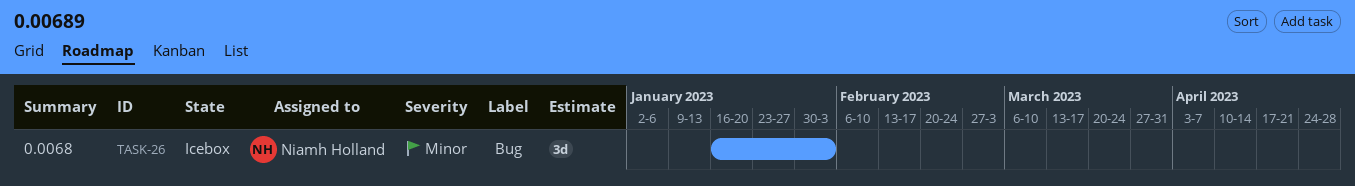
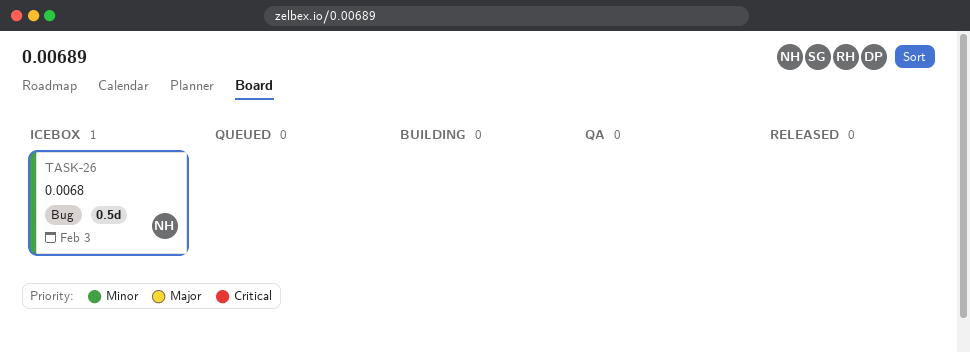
TASK-26, estimate: 3d -> 0.5d

